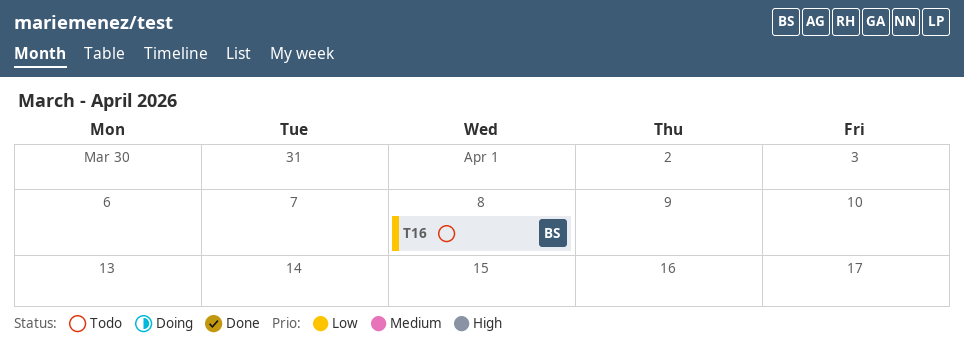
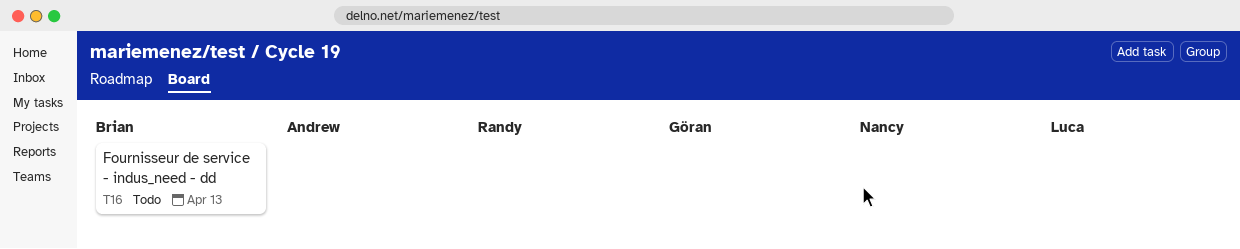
T16, due: Apr 8 -> Apr 13

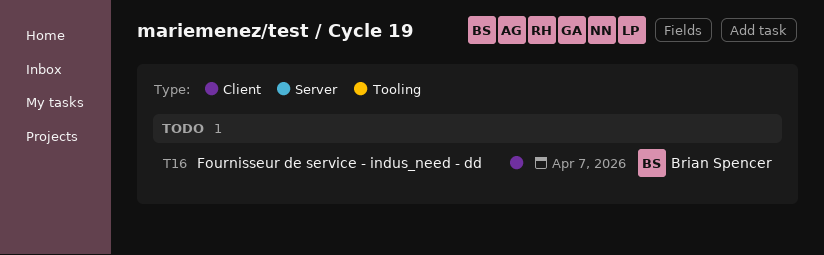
T16, due: Apr 13 -> Apr 7

